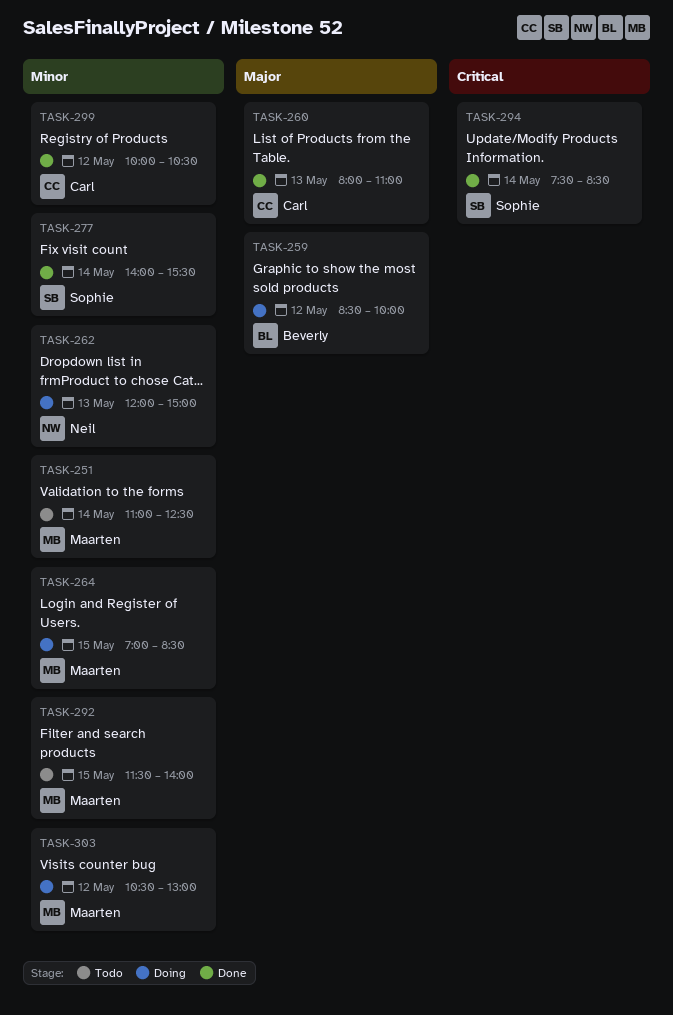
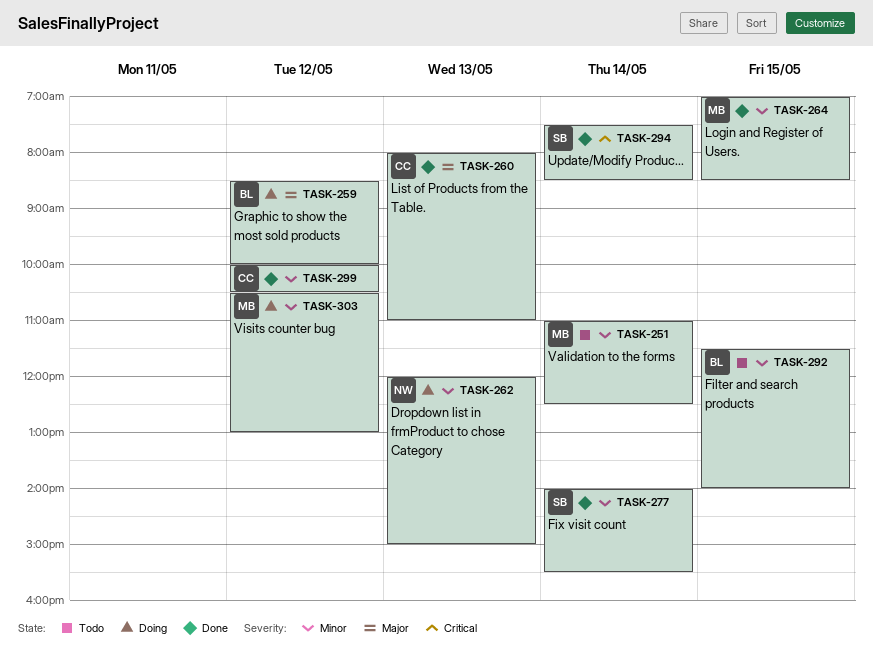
TASK-264, status: Doing -> Done
TASK-292, owner: Maarten -> Beverly

